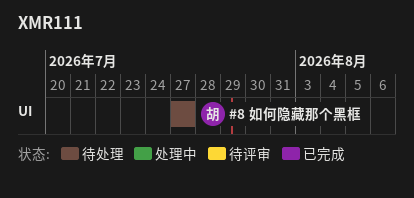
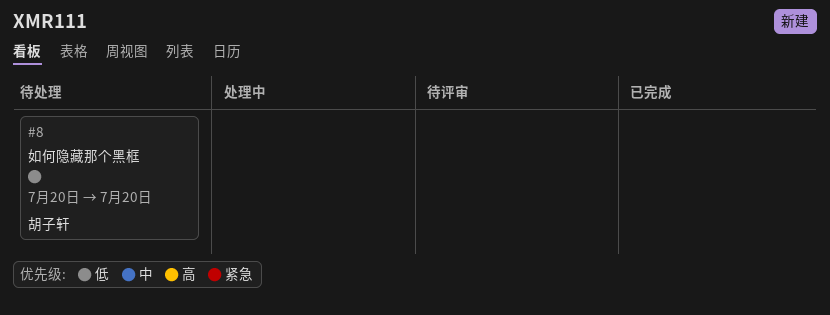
#8, start: Jul 27 -> Jul 20
#8, due: Jul 27 -> Jul 20

